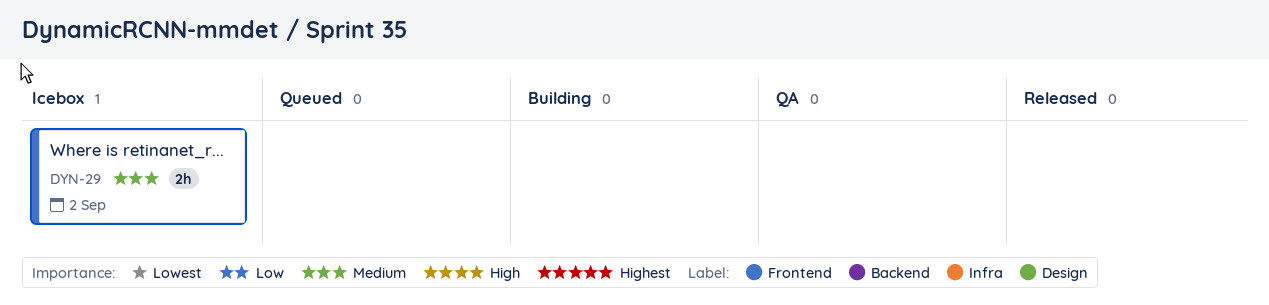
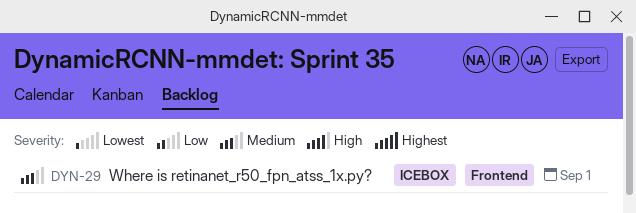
DYN-29, due: Sep 2 -> Sep 1

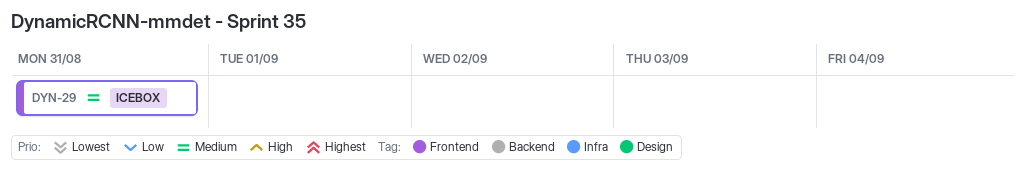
DYN-29, due: Sep 1 -> Aug 31

